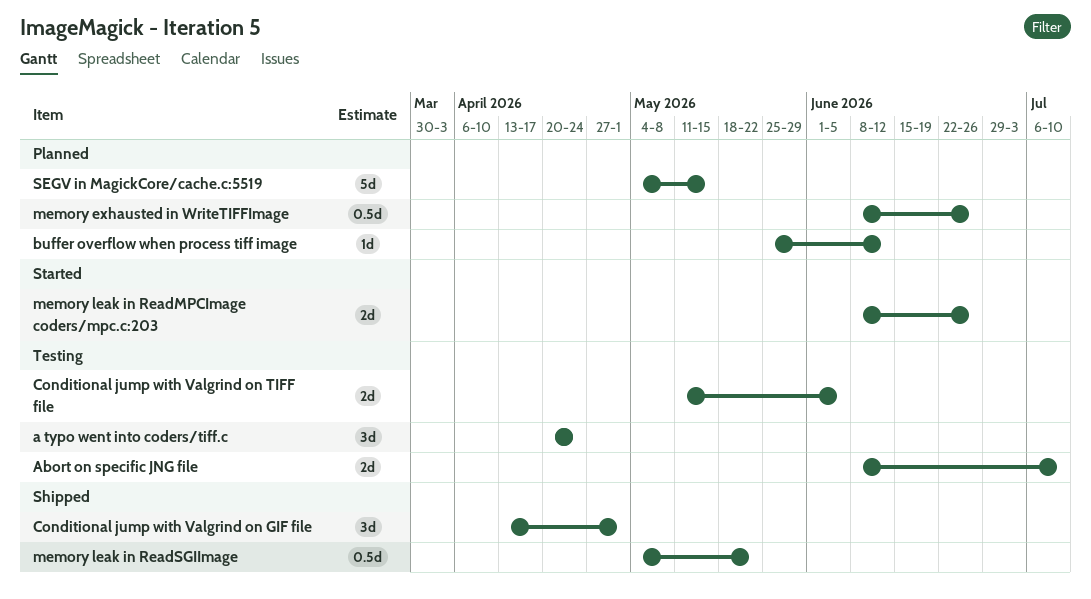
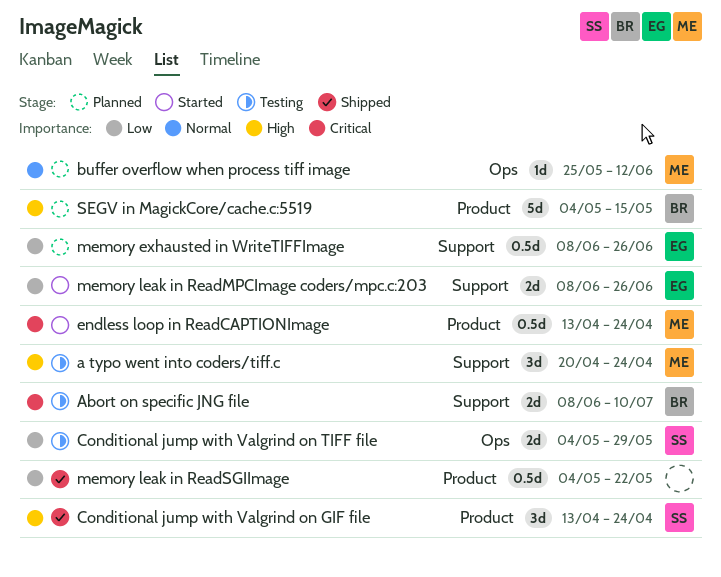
Conditional jump with Valgrind on GIF file, due: May 1 -> Apr 24
Conditional jump with Valgrind on TIFF file, start: May 11 -> May 4
Conditional jump with Valgrind on TIFF file, due: Jun 5 -> May 29
endless loop in ReadCAPTIONImage: none -> present

